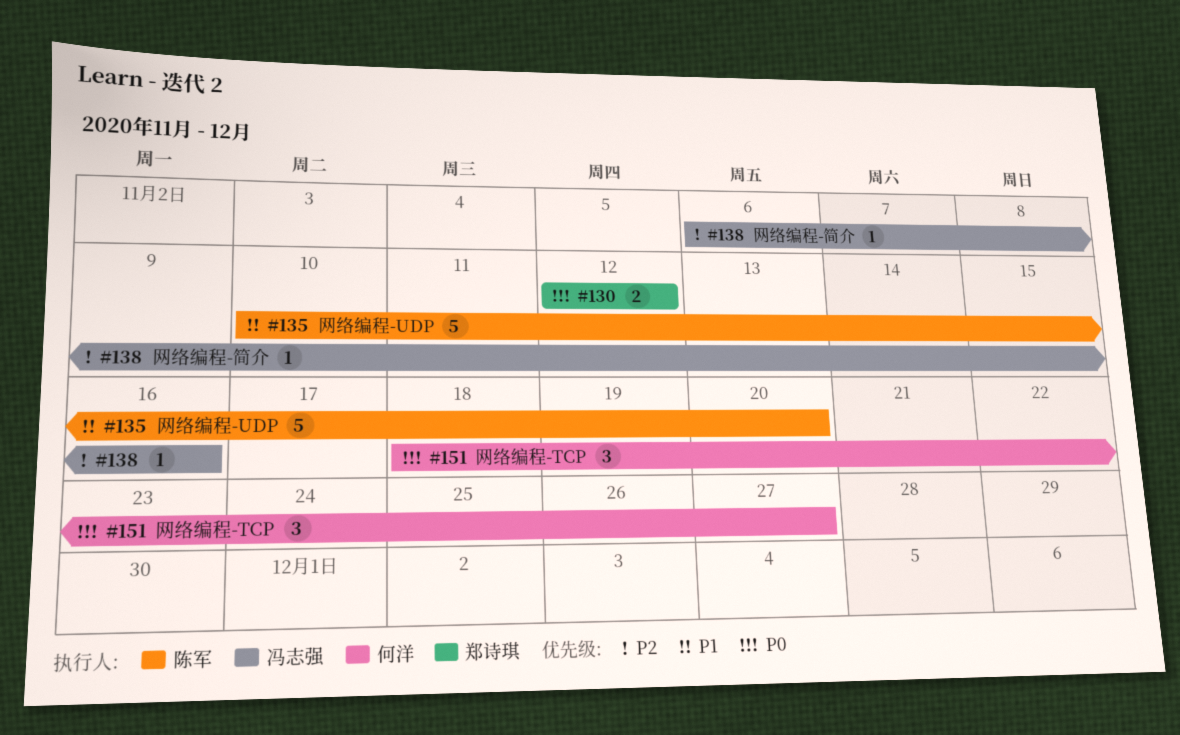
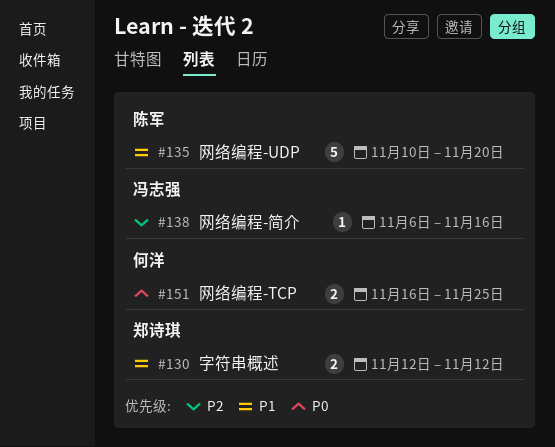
#130, priority: P0 -> P1
#151, estimate: 3 -> 2
#151, start: Nov 18 -> Nov 16
#151, due: Nov 27 -> Nov 25

